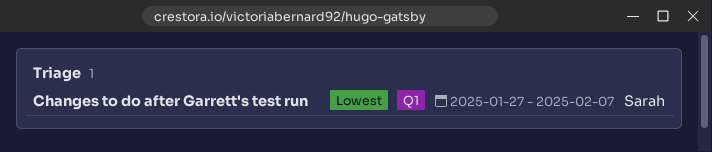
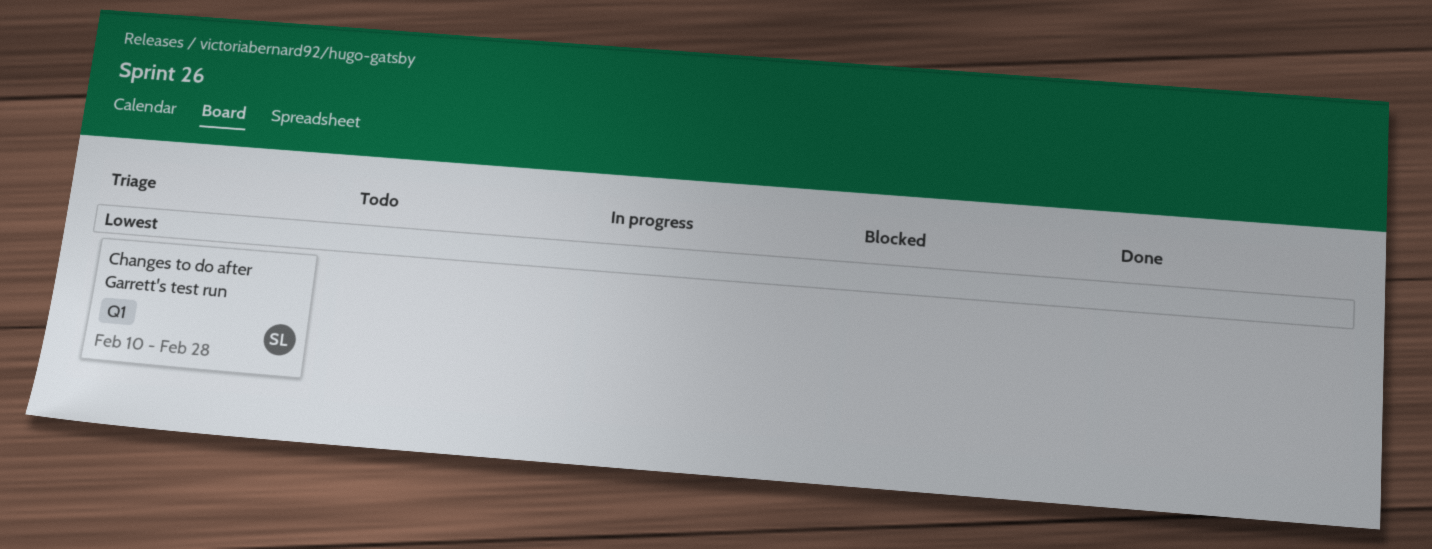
Changes to do after Garrett's test run, start: Jan 27 -> Feb 10
Changes to do after Garrett's test run, due: Feb 7 -> Feb 28

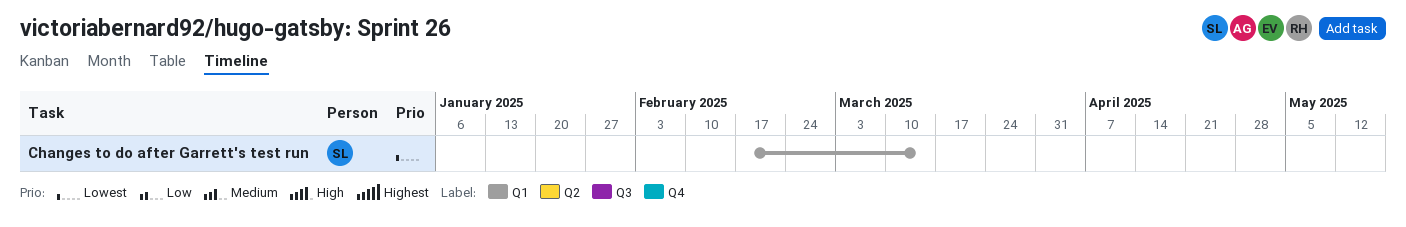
Changes to do after Garrett's test run, start: Feb 10 -> Feb 17
Changes to do after Garrett's test run, due: Feb 28 -> Mar 14

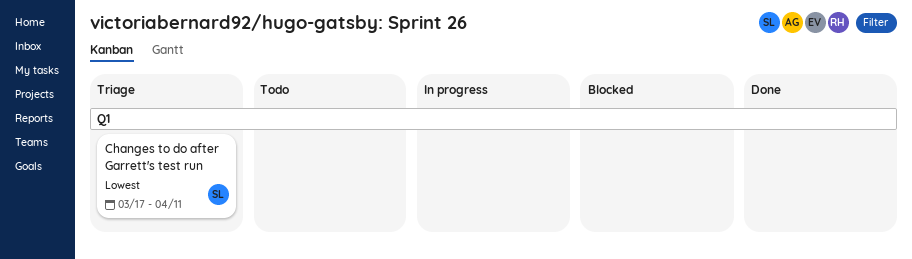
Changes to do after Garrett's test run, start: Feb 17 -> Mar 17
Changes to do after Garrett's test run, due: Mar 14 -> Apr 11

